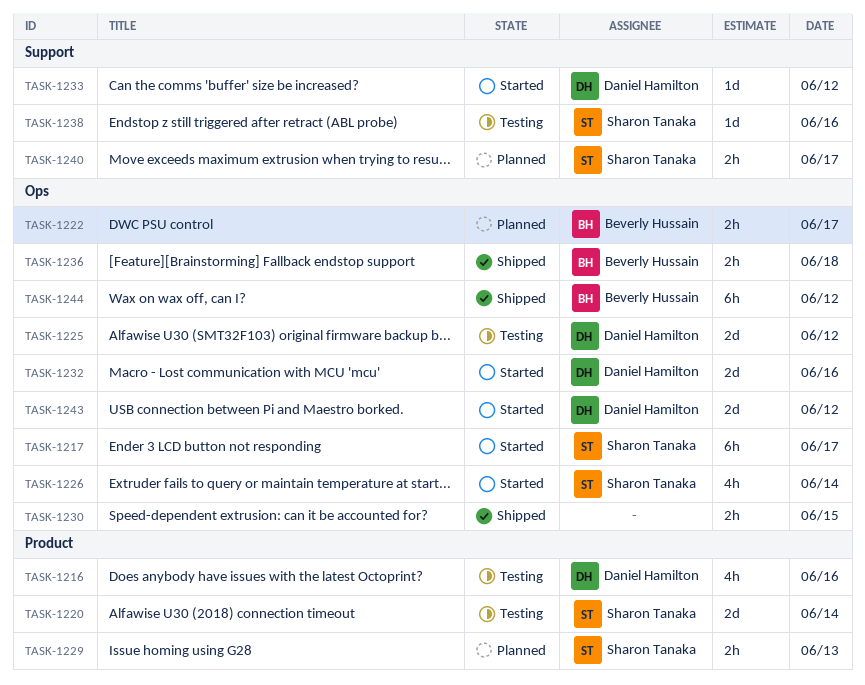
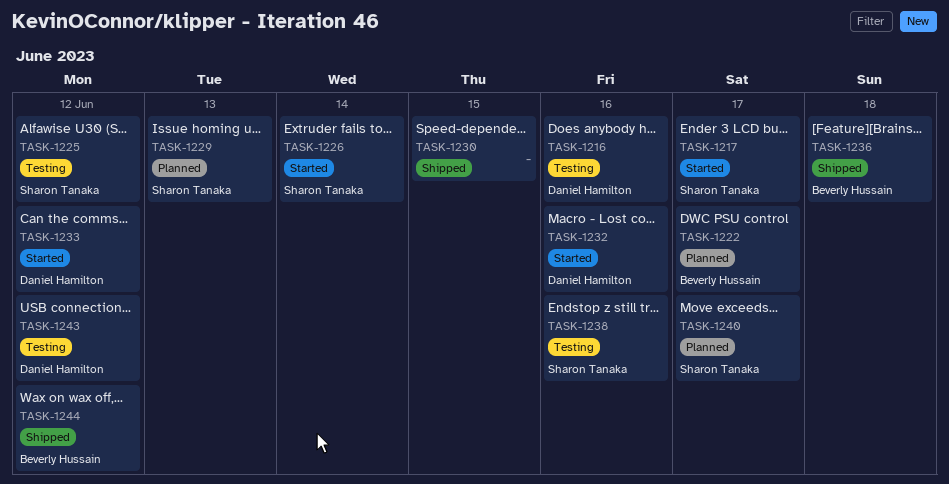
TASK-1220: present -> none
TASK-1225, owner: Daniel Hamilton -> Sharon Tanaka
TASK-1243, status: Started -> Testing

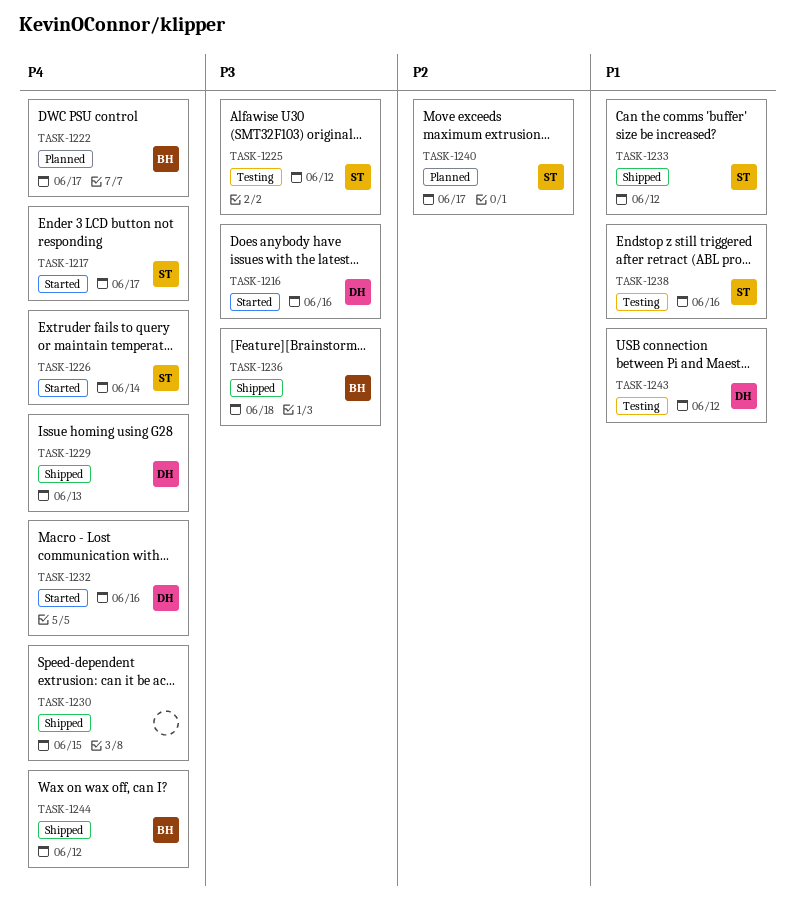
TASK-1216, status: Testing -> Started
TASK-1229, status: Planned -> Shipped
TASK-1229, owner: Sharon Tanaka -> Daniel Hamilton
TASK-1233, status: Started -> Shipped
TASK-1233, owner: Daniel Hamilton -> Sharon Tanaka

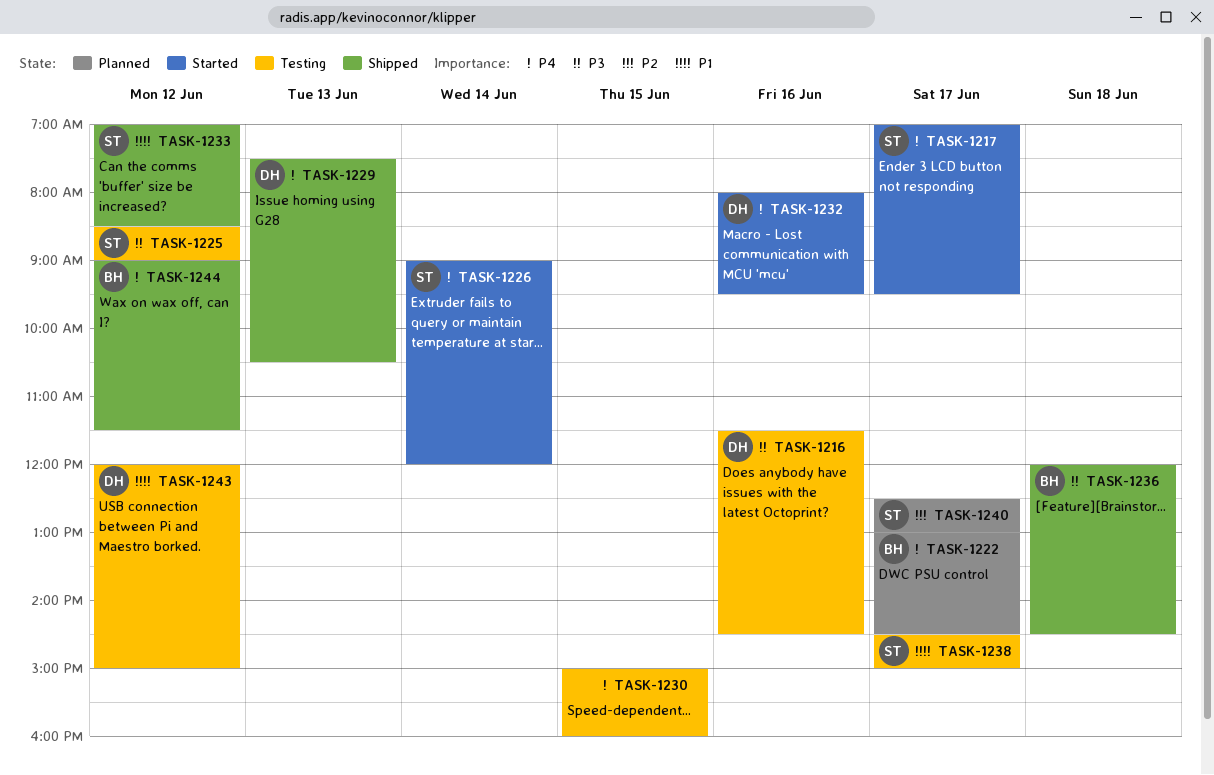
TASK-1216, status: Started -> Testing
TASK-1230, status: Shipped -> Testing
TASK-1238, day: Jun 16 -> Jun 17

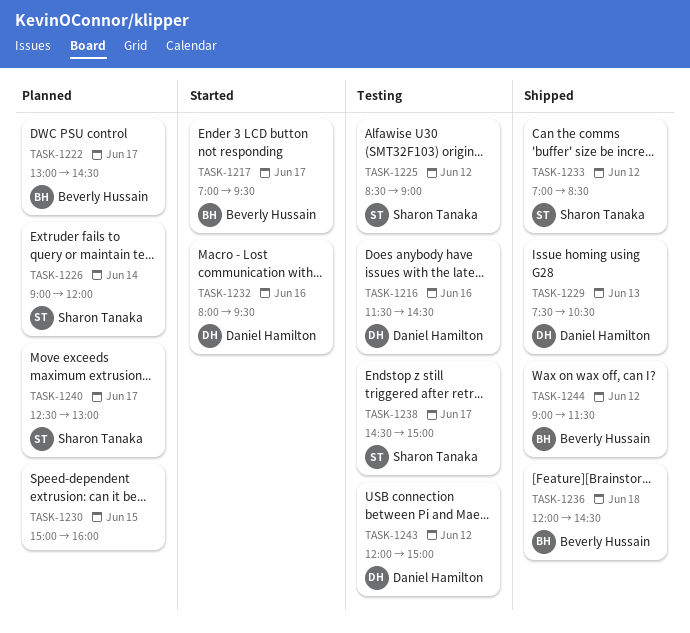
TASK-1217, owner: Sharon Tanaka -> Beverly Hussain
TASK-1226, status: Started -> Planned
TASK-1230, status: Testing -> Planned

